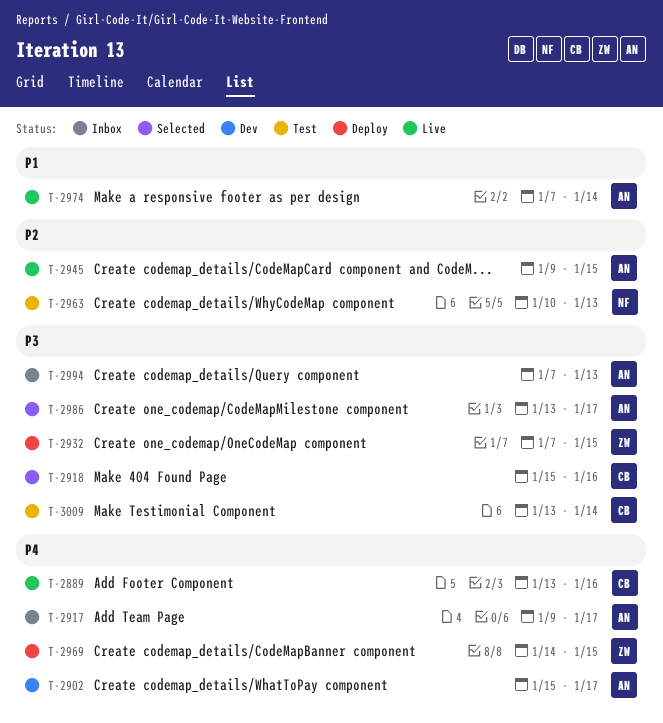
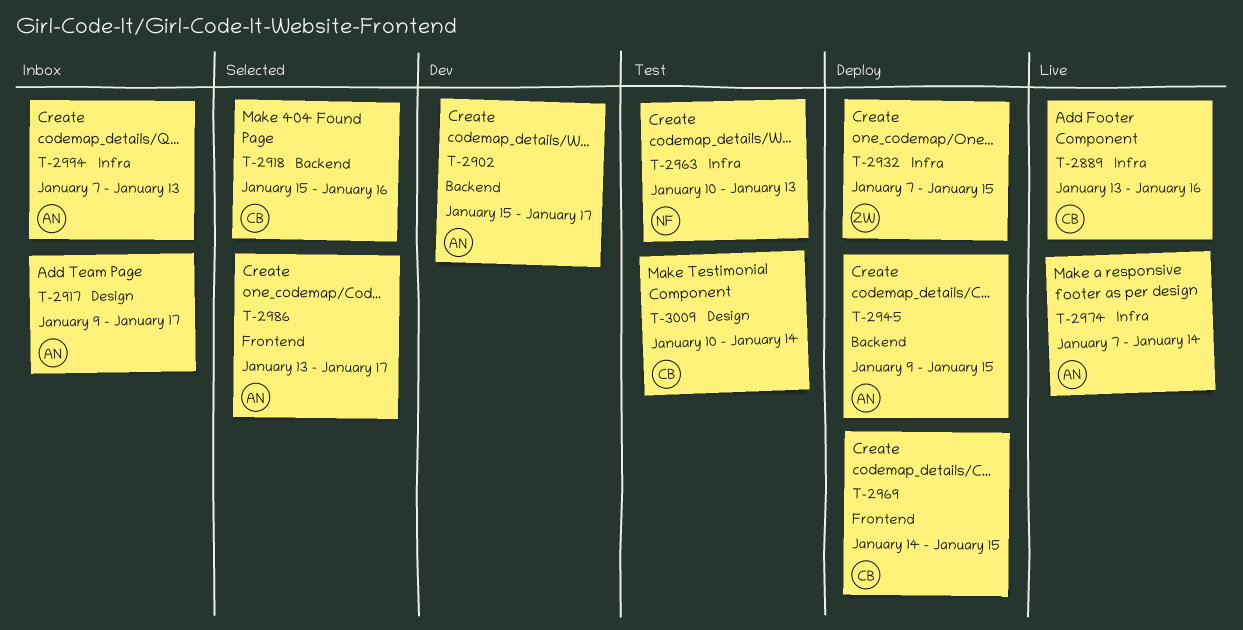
T-2945, status: Live -> Deploy
T-2969, owner: ZW -> CB
T-3009, start: Jan 13 -> Jan 10

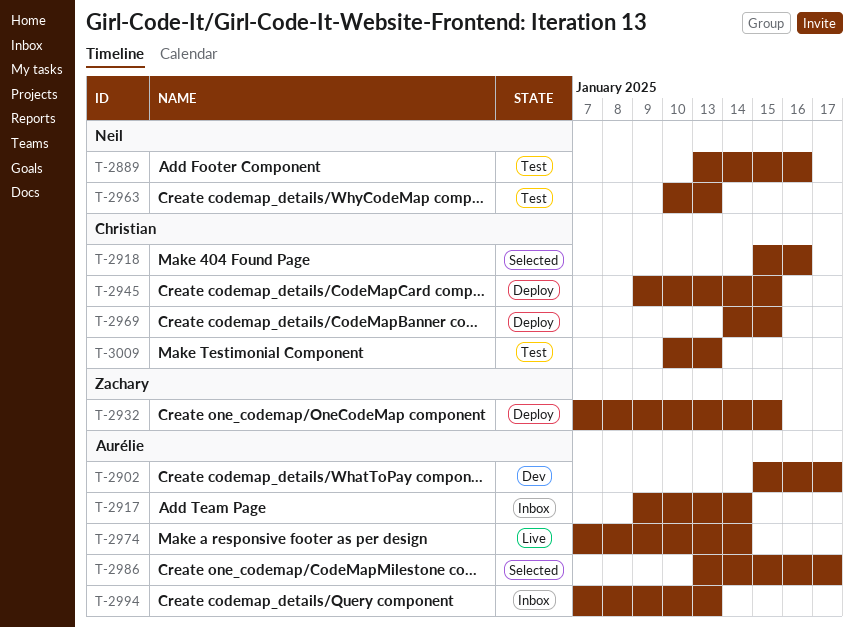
T-2889, status: Live -> Test
T-2889, owner: Christian -> Neil
T-2917, due: Jan 17 -> Jan 14
T-2945, owner: Aurélie -> Christian
T-3009, due: Jan 14 -> Jan 13

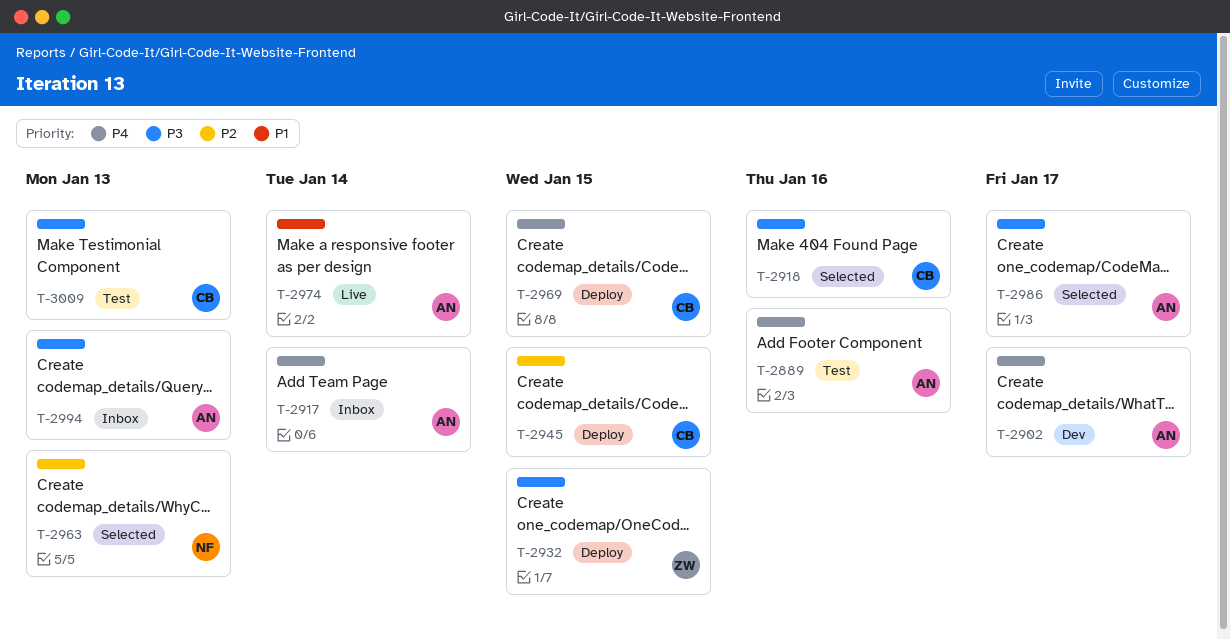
T-2889, owner: Neil -> Aurélie
T-2963, status: Test -> Selected

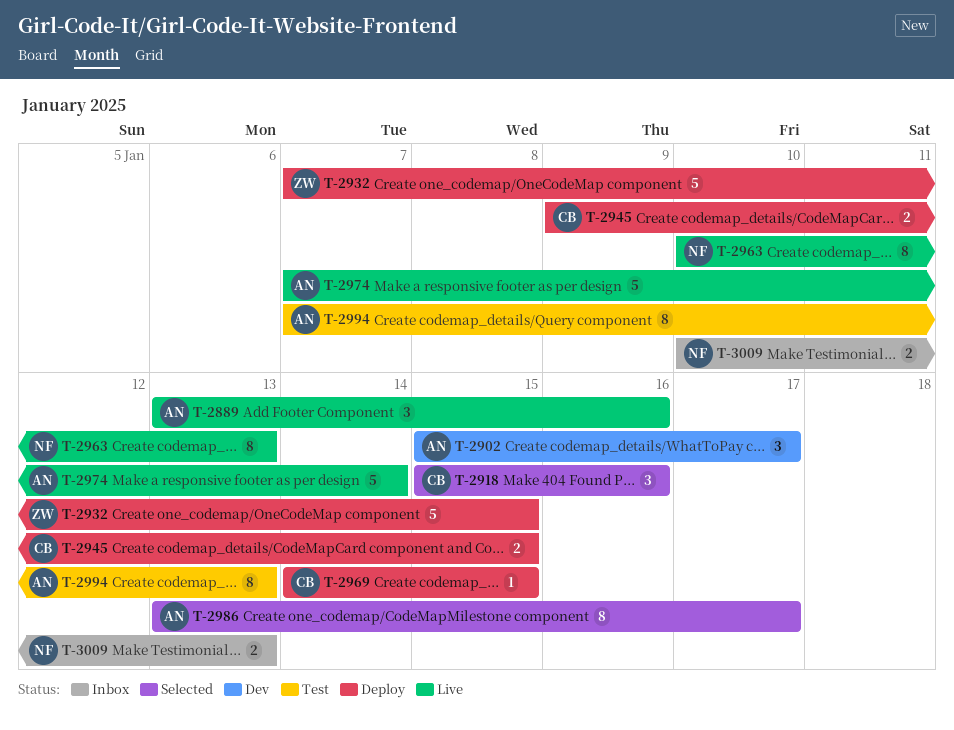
T-2889, status: Test -> Live
T-2917: present -> none
T-2963, status: Selected -> Live
T-2994, status: Inbox -> Test
T-3009, status: Test -> Inbox
T-3009, owner: CB -> NF

